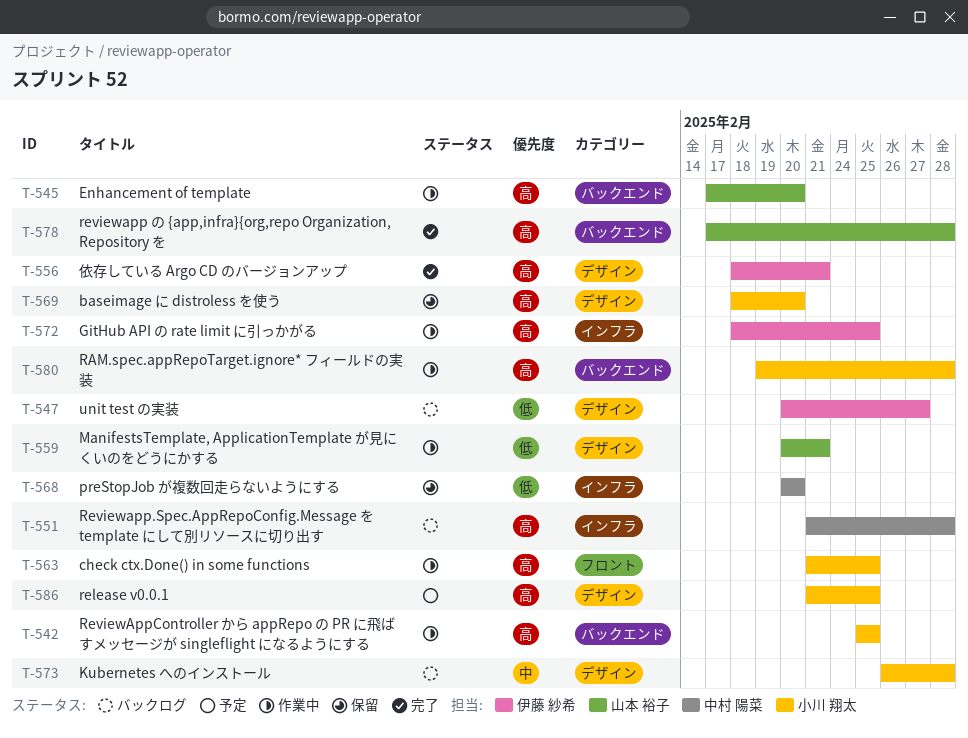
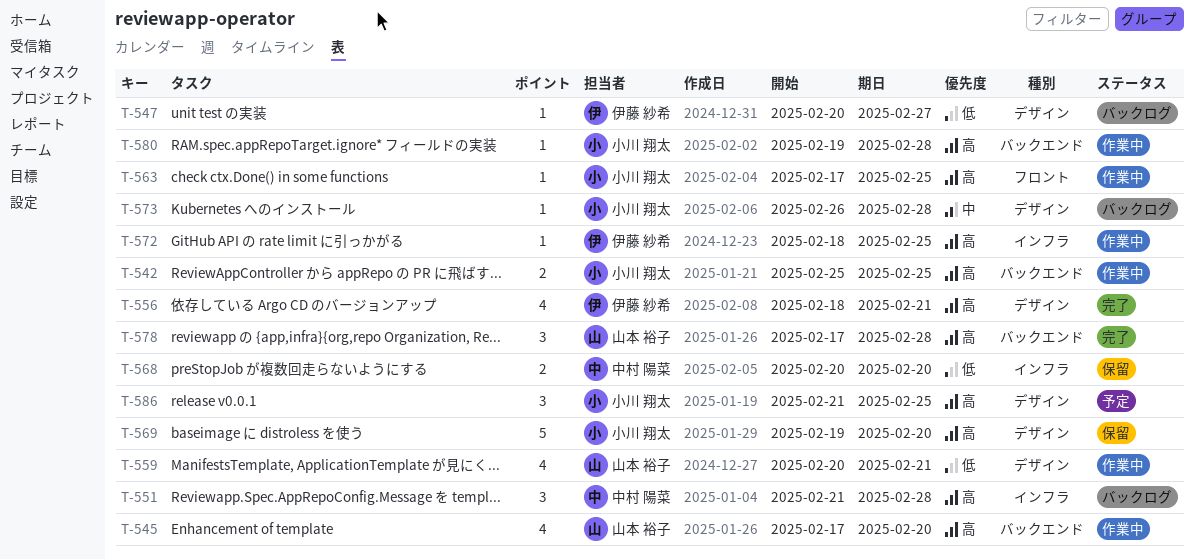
T-563, start: Feb 21 -> Feb 17
T-569, start: Feb 18 -> Feb 19

